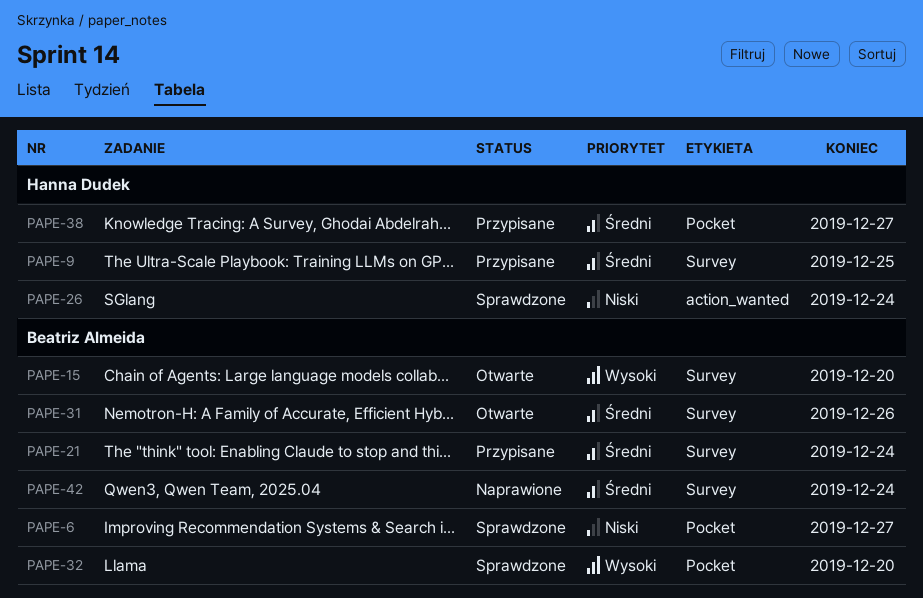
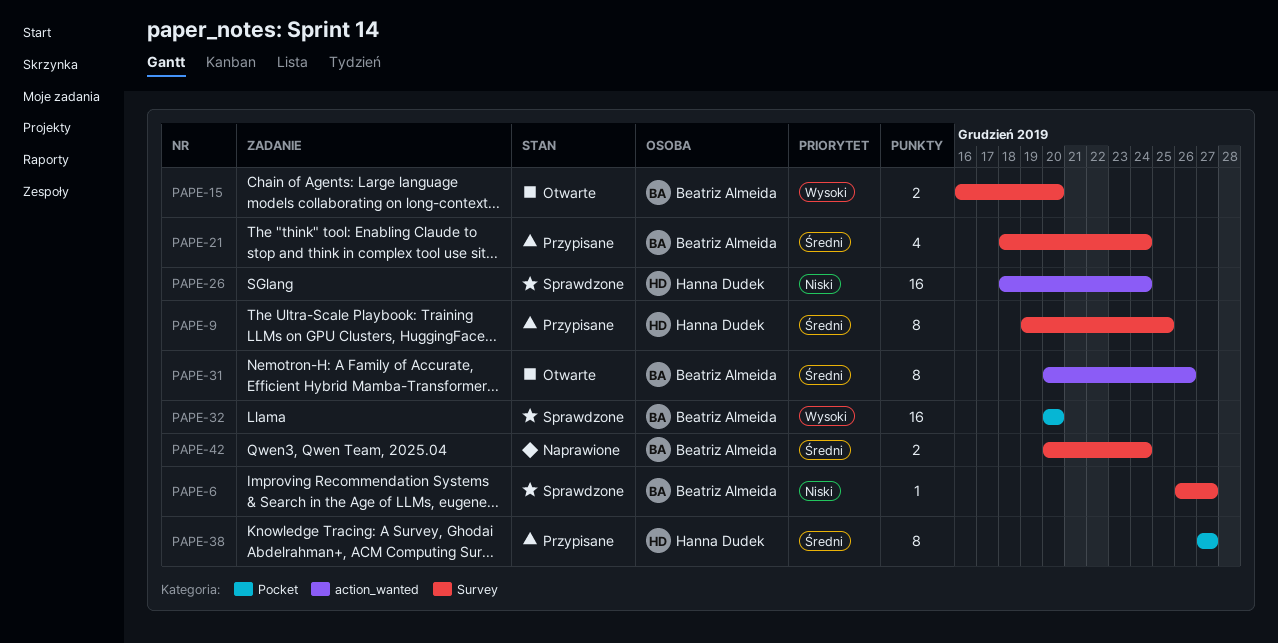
PAPE-6, label: Pocket -> Survey
PAPE-31, label: Survey -> action_wanted

